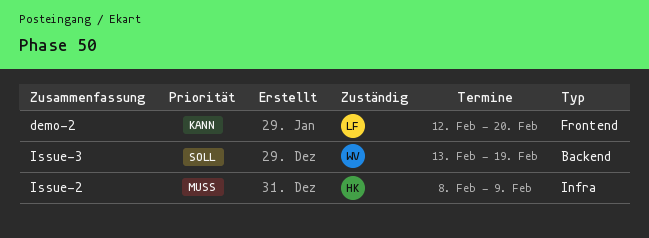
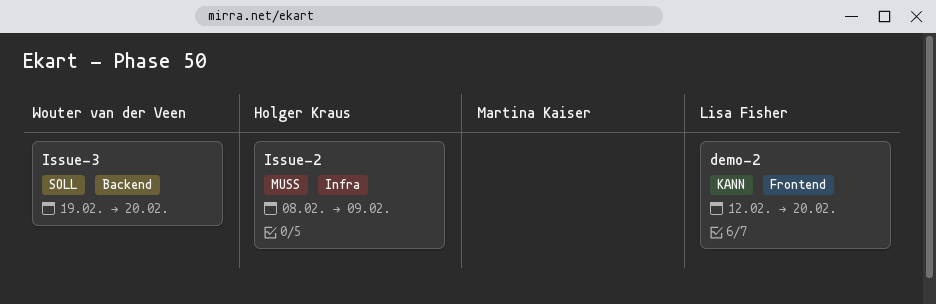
Issue-3, start: Feb 13 -> Feb 19
Issue-3, due: Feb 19 -> Feb 20

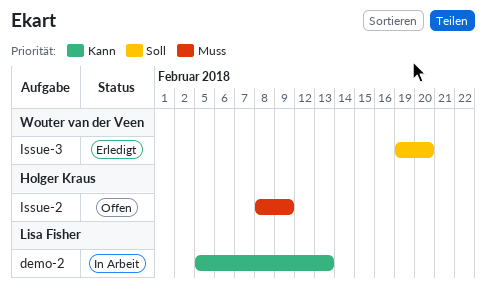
demo-2, start: Feb 12 -> Feb 5
demo-2, due: Feb 20 -> Feb 13

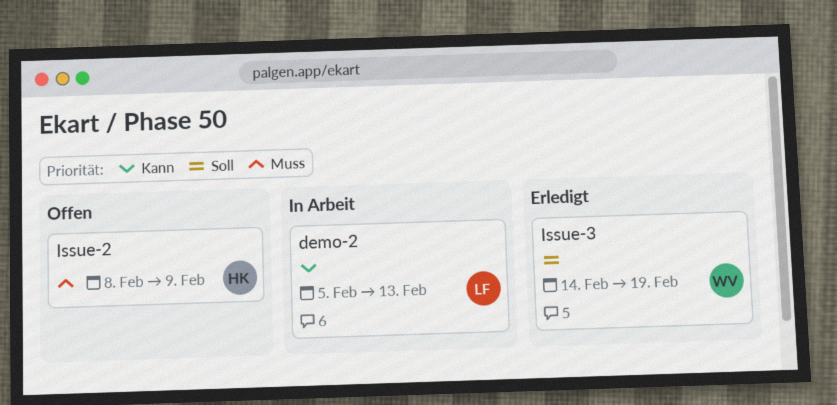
Issue-3, start: Feb 19 -> Feb 14
Issue-3, due: Feb 20 -> Feb 19

